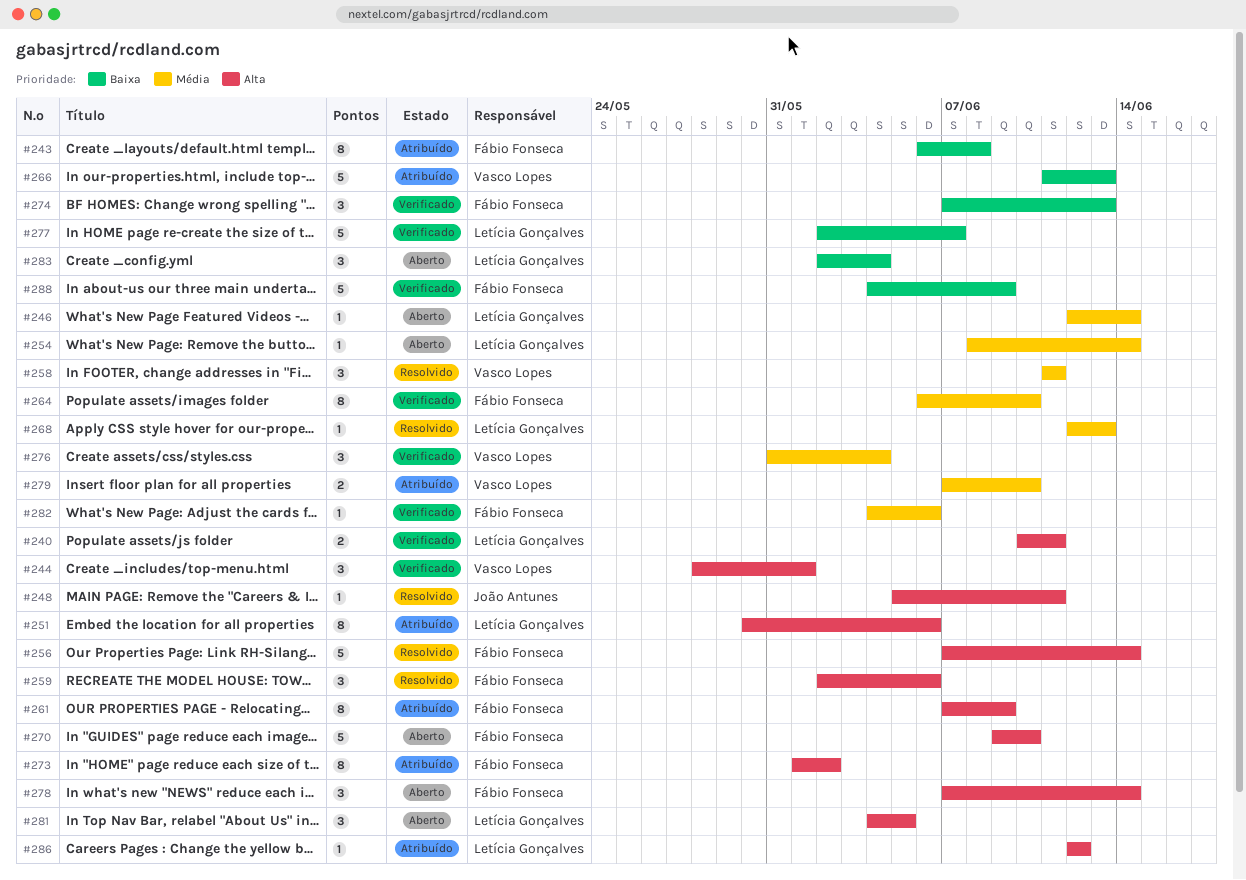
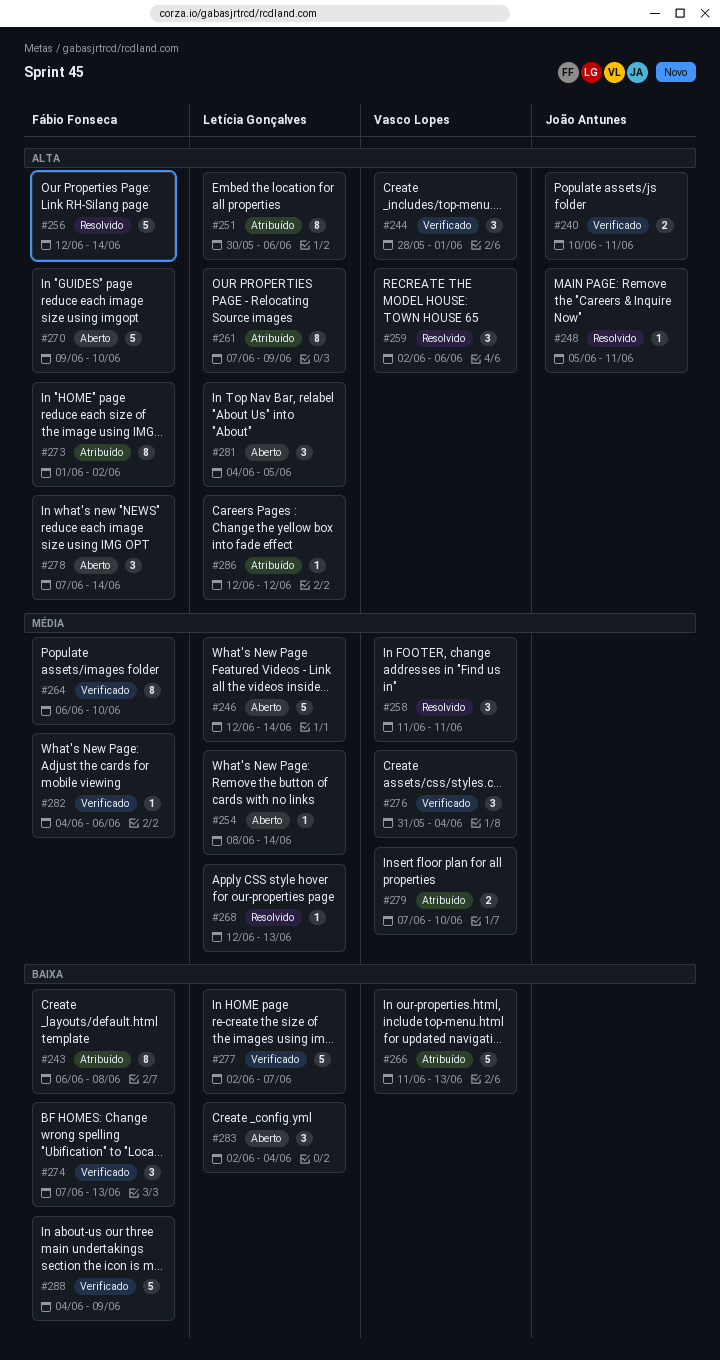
#240, owner: Letícia Gonçalves -> João Antunes
#246, estimate: 1 -> 5
#256, start: Jun 7 -> Jun 12
#259, owner: Fábio Fonseca -> Vasco Lopes
#261, owner: Fábio Fonseca -> Letícia Gonçalves

